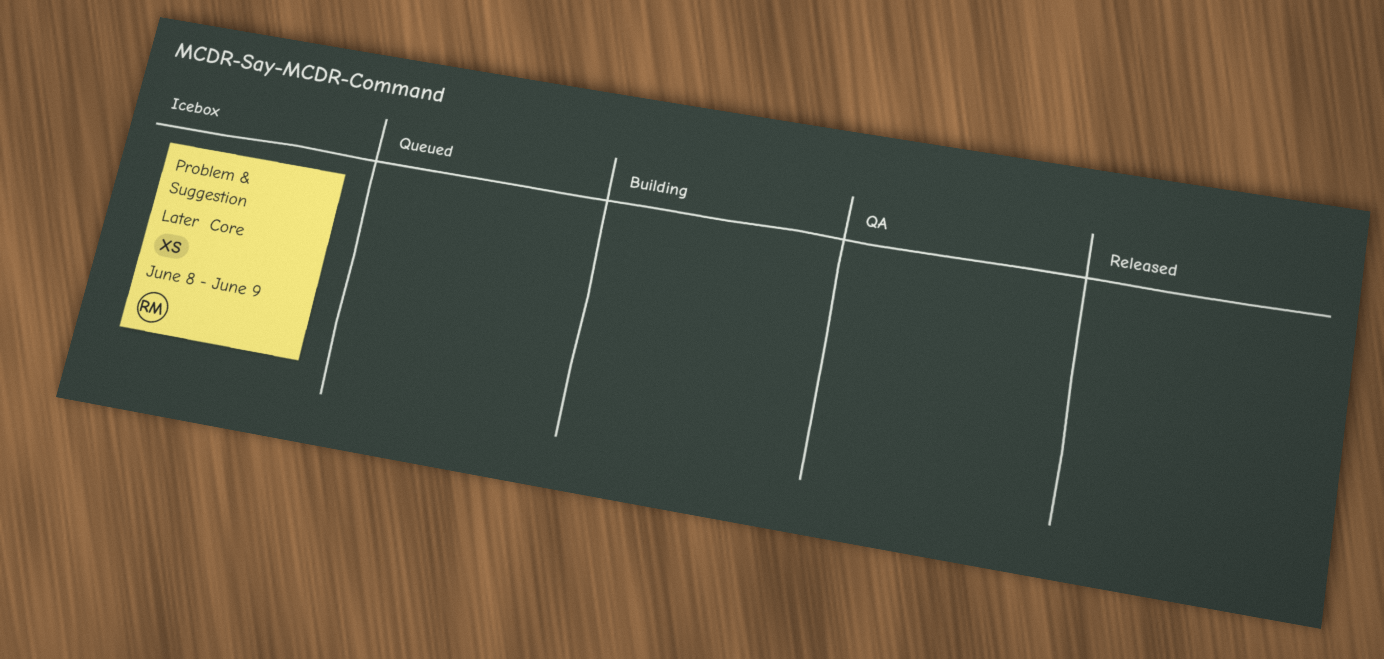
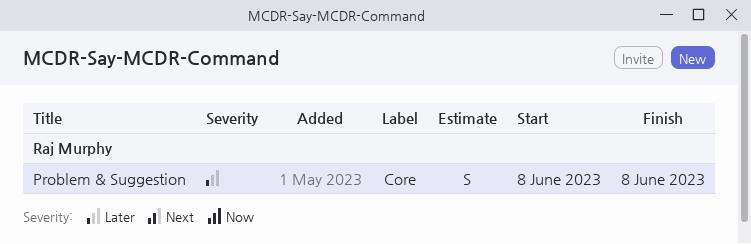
Problem & Suggestion, estimate: XS -> S
Problem & Suggestion, due: Jun 9 -> Jun 8

